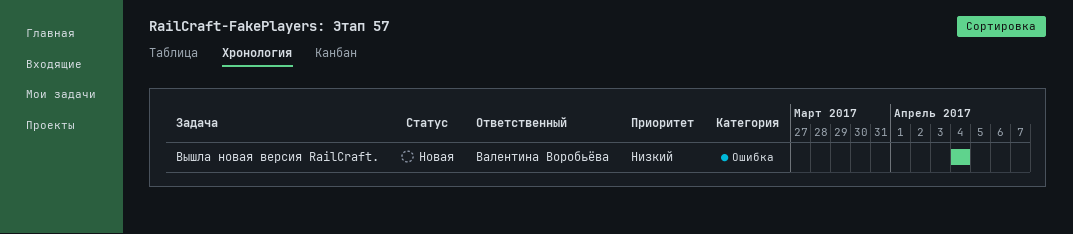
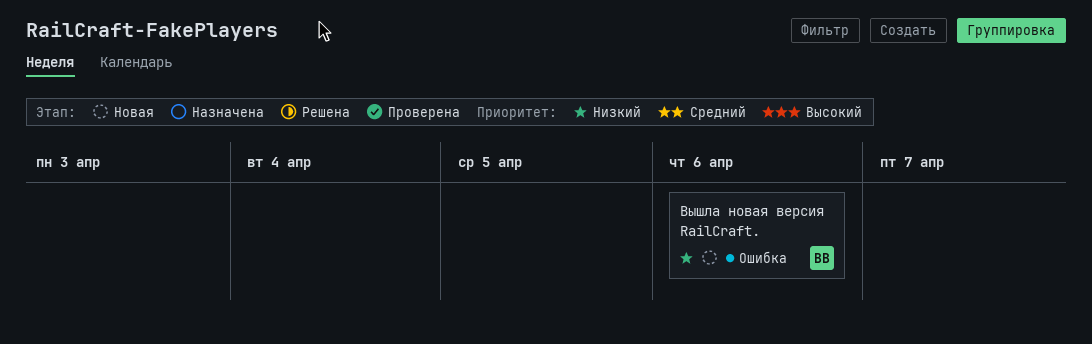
Вышла новая версия RailCraft., due: Apr 4 -> Apr 6

